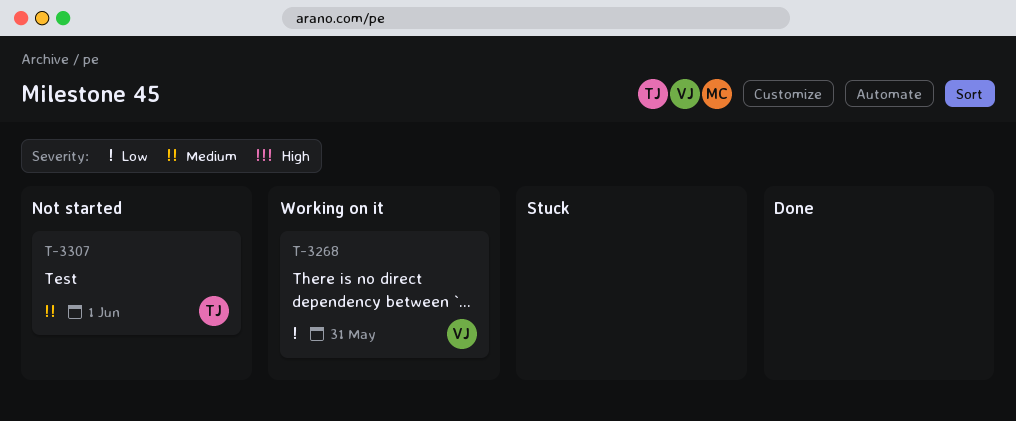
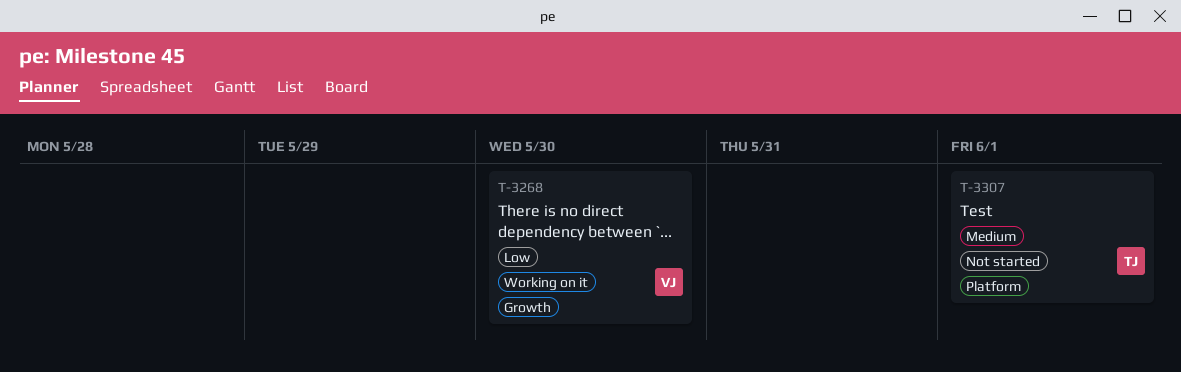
T-3268, due: May 31 -> May 30

